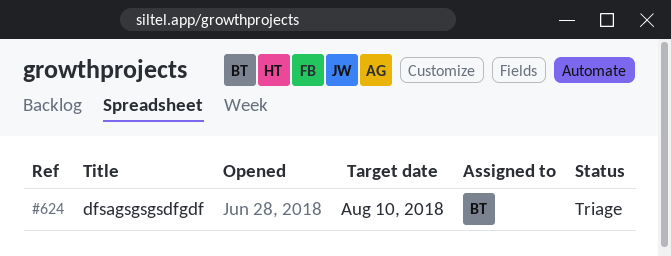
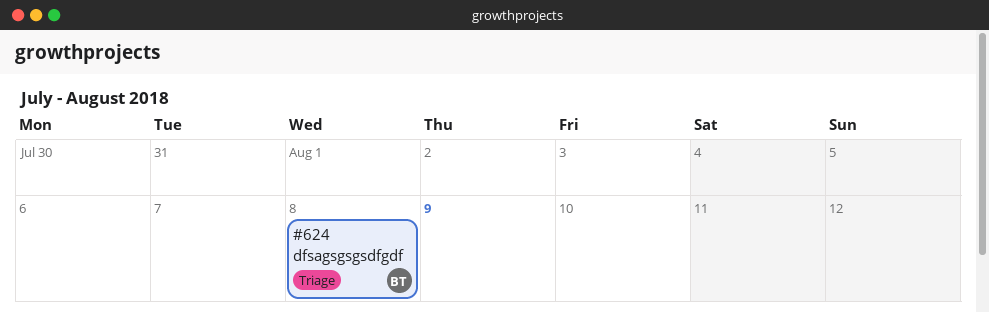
#624, due: Aug 10 -> Aug 8

